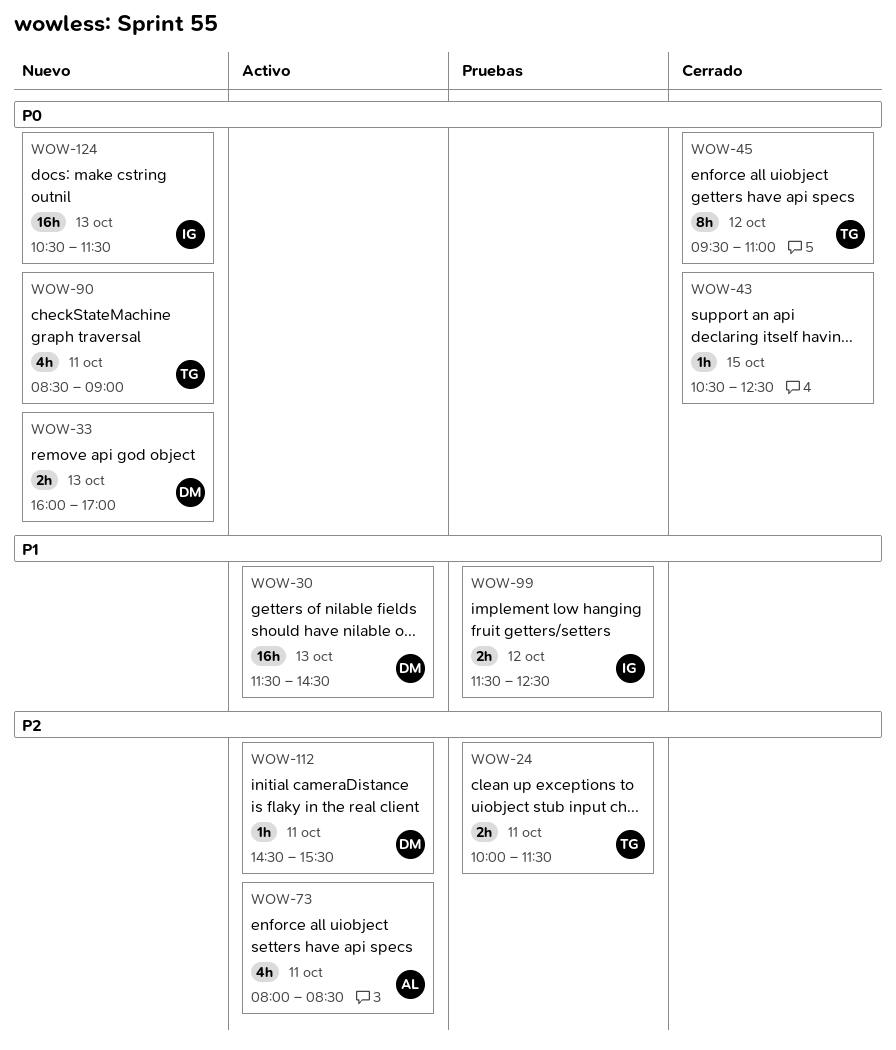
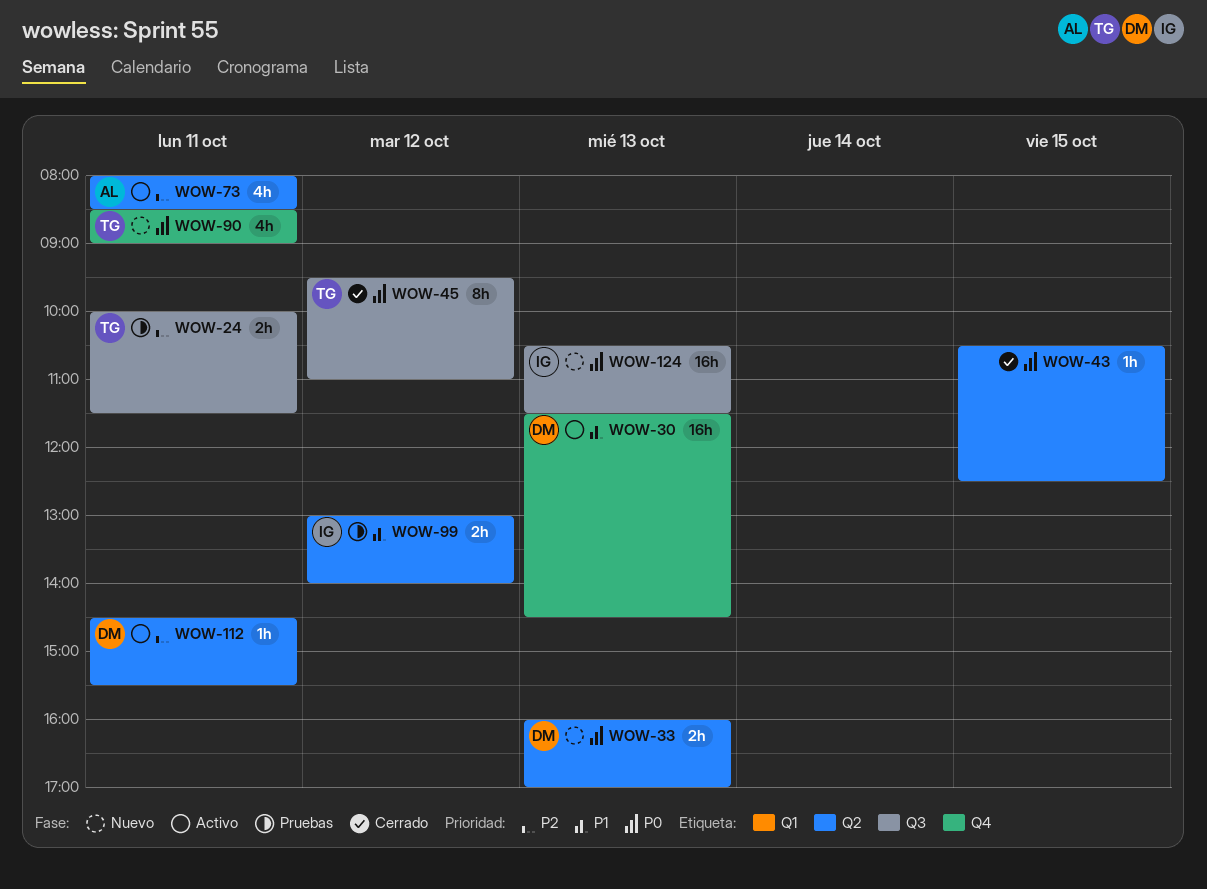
WOW-99, begins: 11:30 -> 13:00
WOW-99, ends: 12:30 -> 14:00

